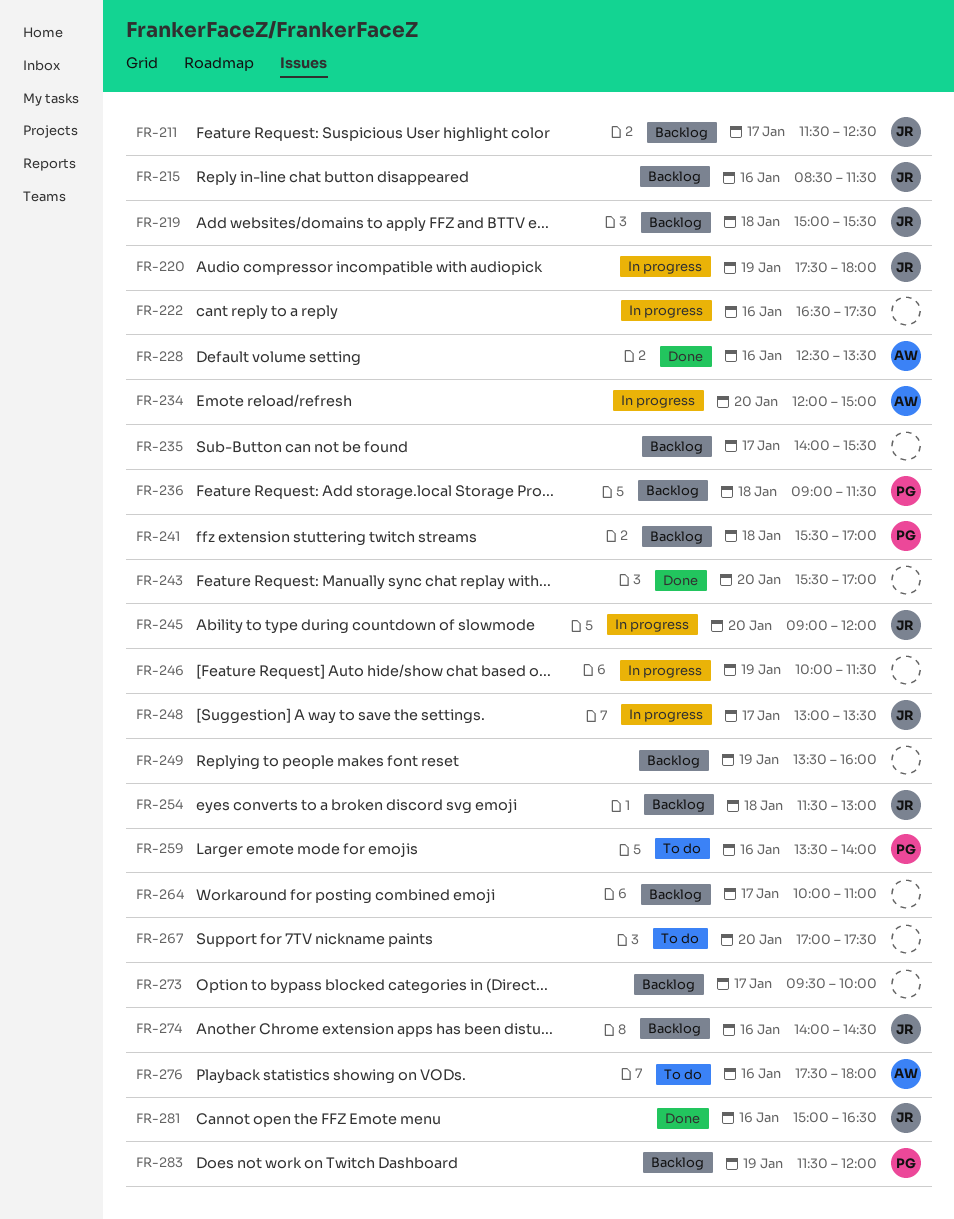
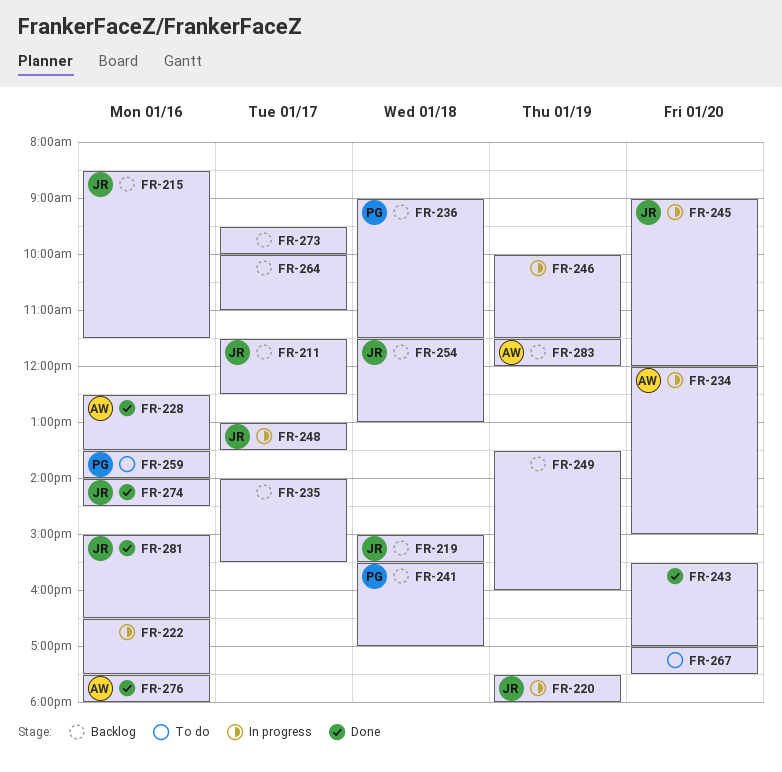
FR-274, status: Backlog -> Done
FR-276, status: To do -> Done
FR-283, owner: PG -> AW

